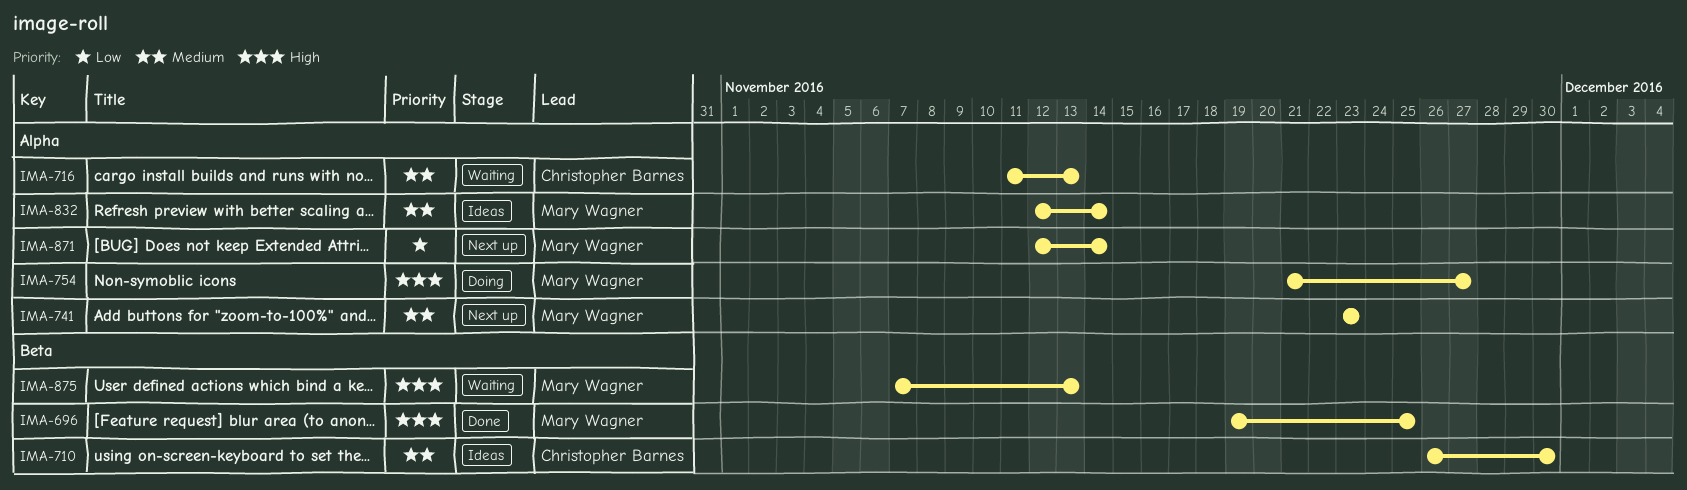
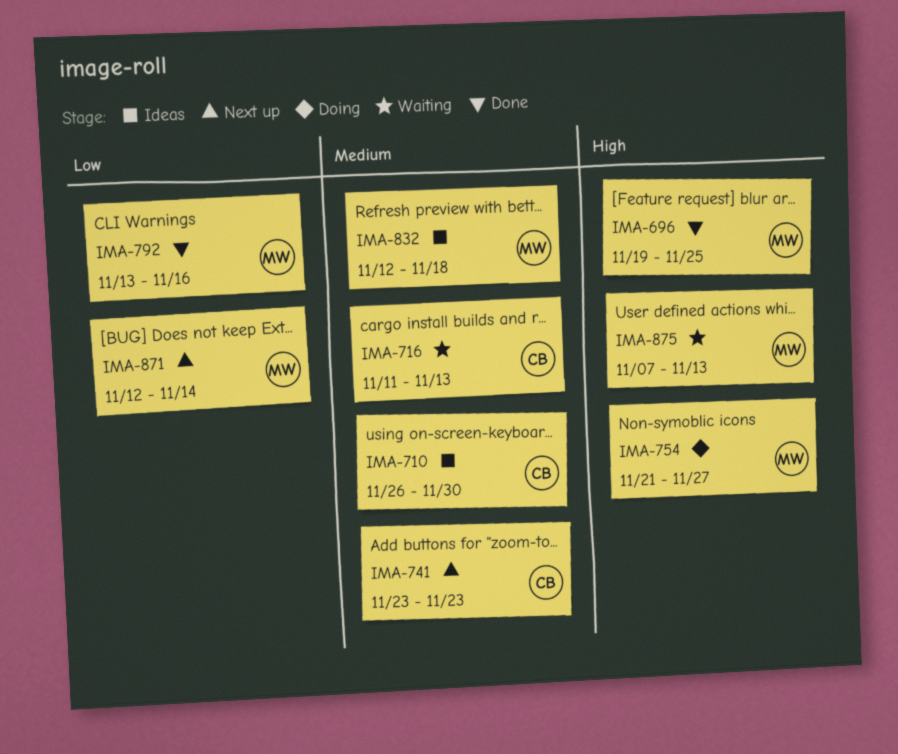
IMA-741, owner: Mary Wagner -> Christopher Barnes
IMA-792: none -> present
IMA-832, due: Nov 14 -> Nov 18

